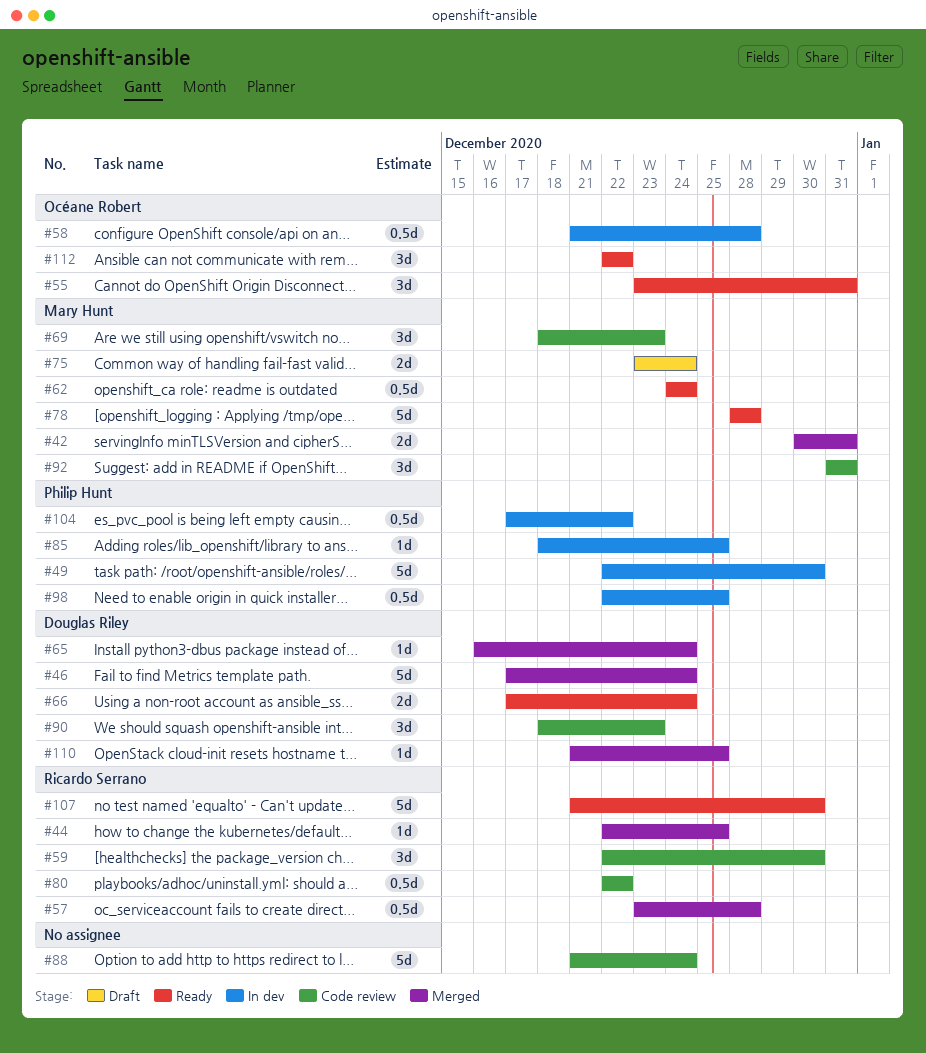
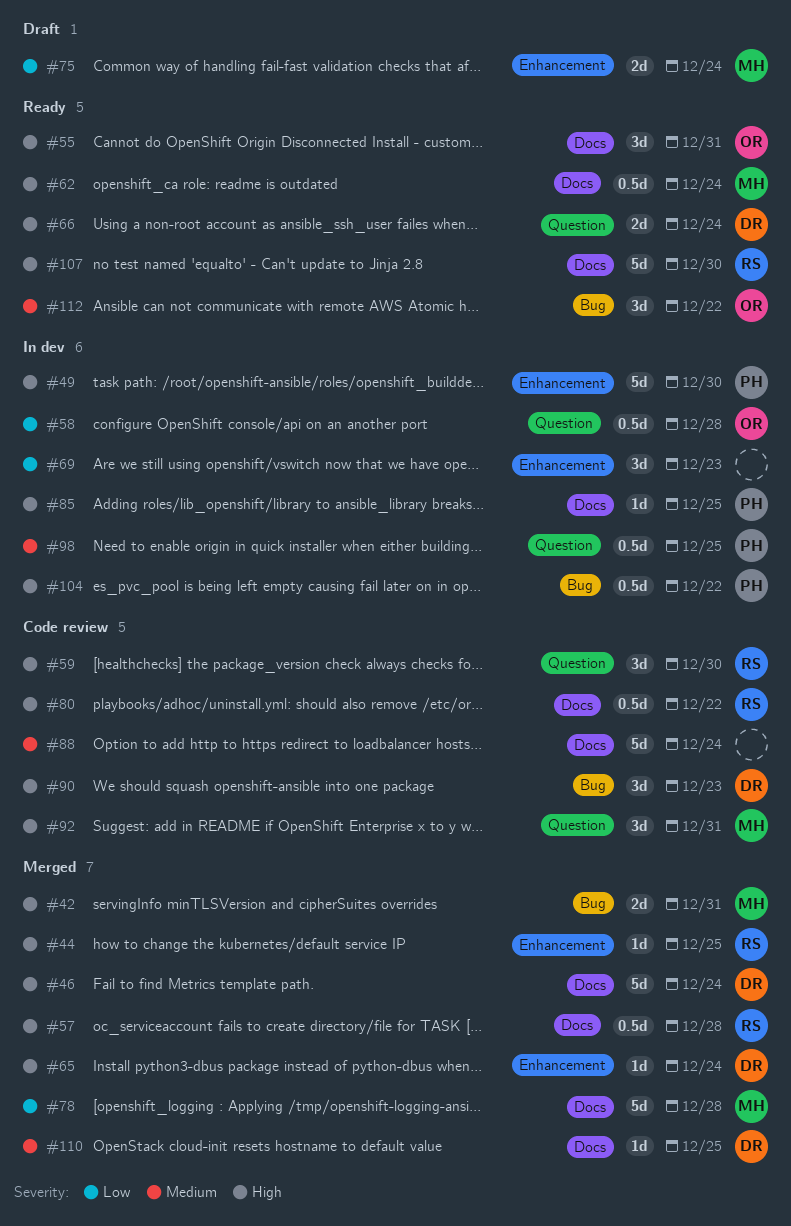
#69, status: Code review -> In dev
#69, owner: Mary Hunt -> none
#78, status: Ready -> Merged

